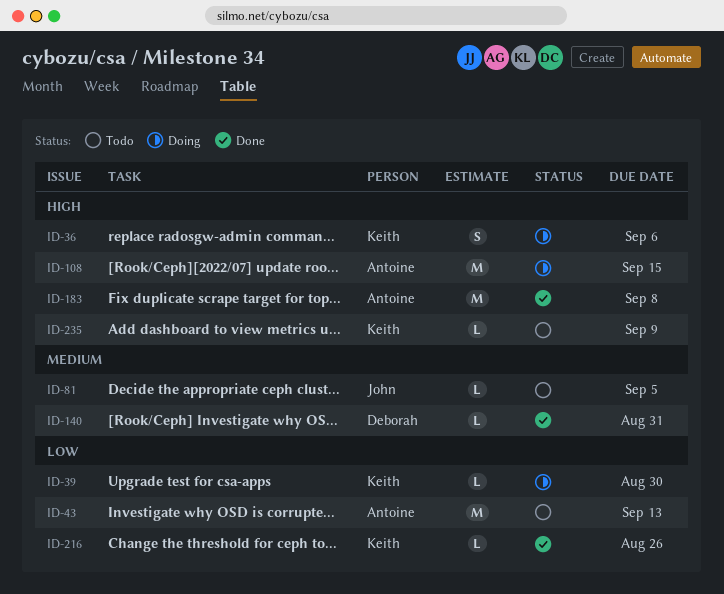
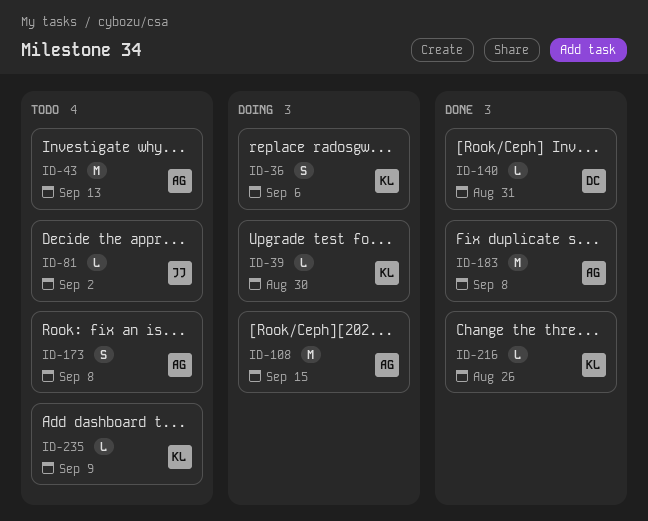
ID-81, due: Sep 5 -> Sep 2
ID-173: none -> present

